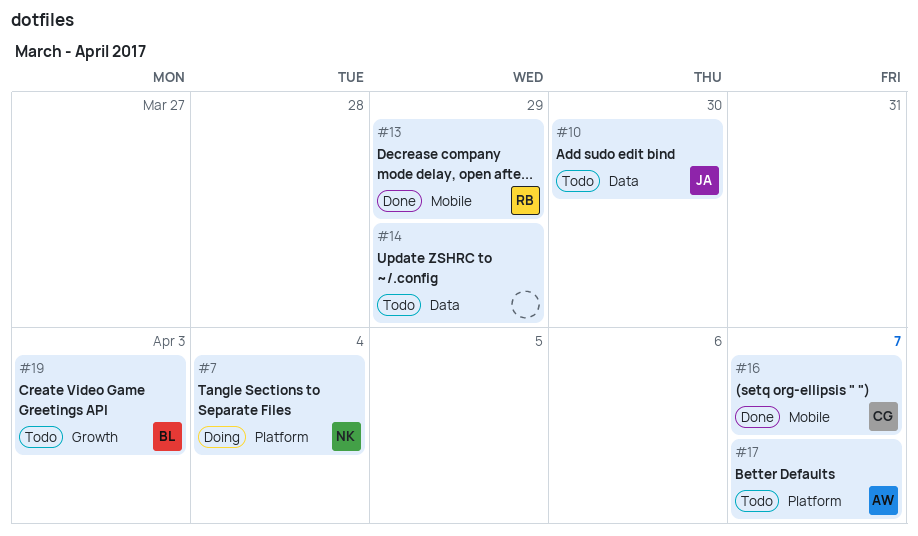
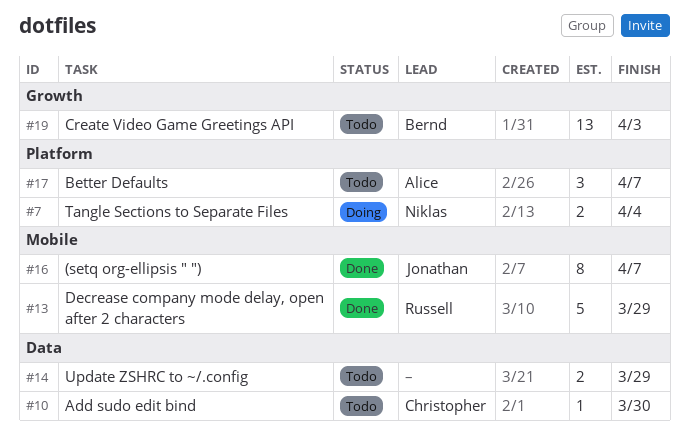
#10, owner: Jonathan -> Christopher
#16, owner: Christopher -> Jonathan

